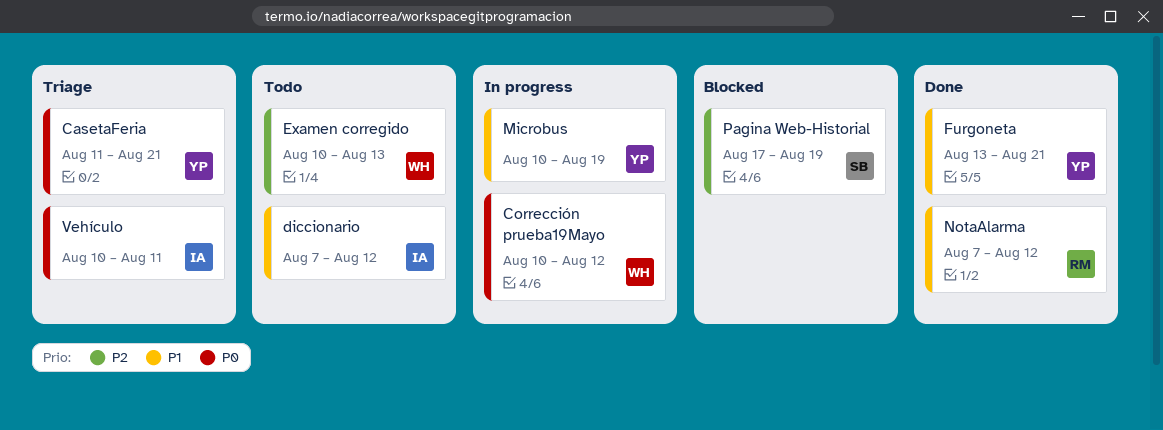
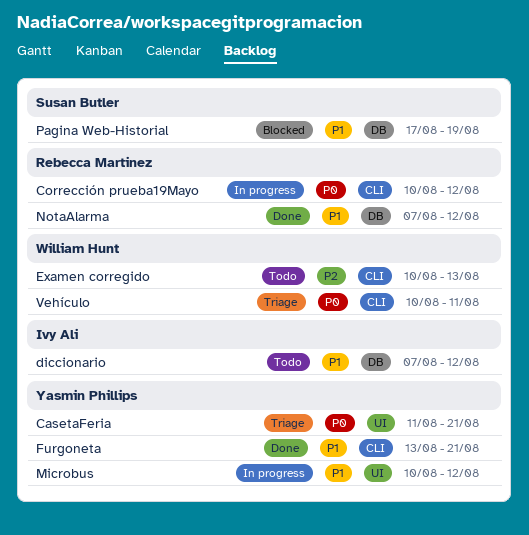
Corrección prueba19Mayo, owner: William Hunt -> Rebecca Martinez
Microbus, due: Aug 19 -> Aug 12
Pagina Web-Historial, priority: P2 -> P1
Vehículo, owner: Ivy Ali -> William Hunt

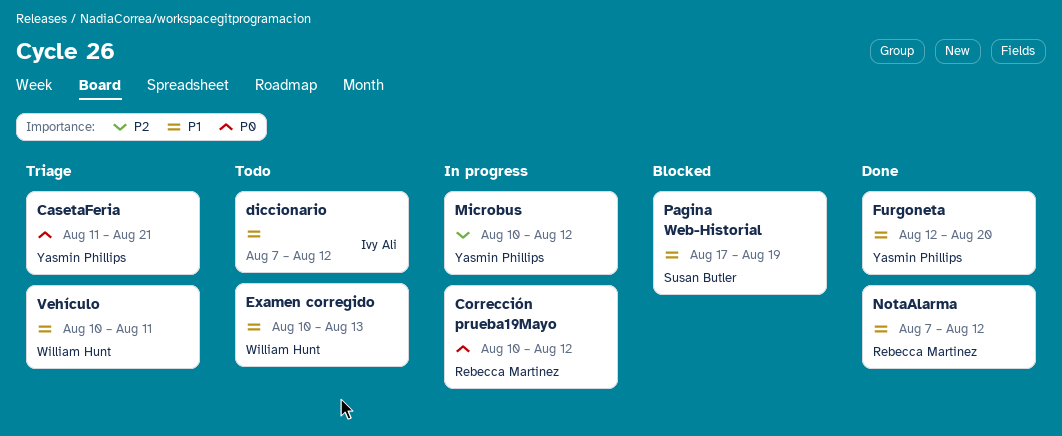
Examen corregido, priority: P2 -> P1
Furgoneta, start: Aug 13 -> Aug 12
Furgoneta, due: Aug 21 -> Aug 20
Microbus, priority: P1 -> P2
Vehículo, priority: P0 -> P1

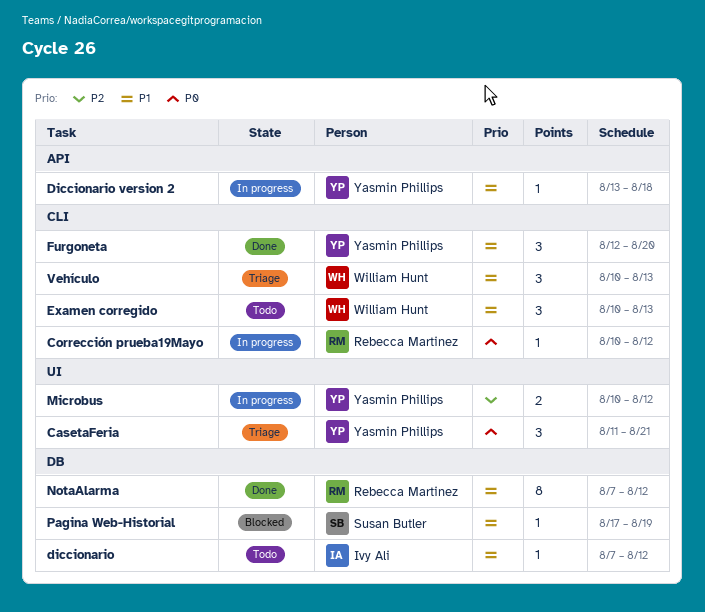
Diccionario version 2: none -> present
Vehículo, due: Aug 11 -> Aug 13

